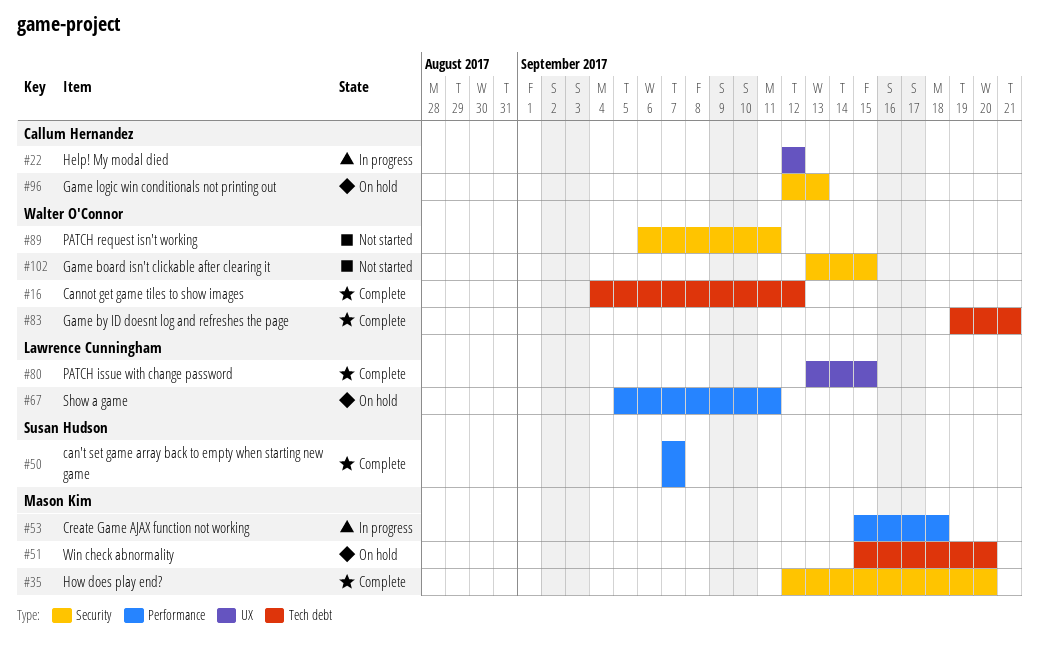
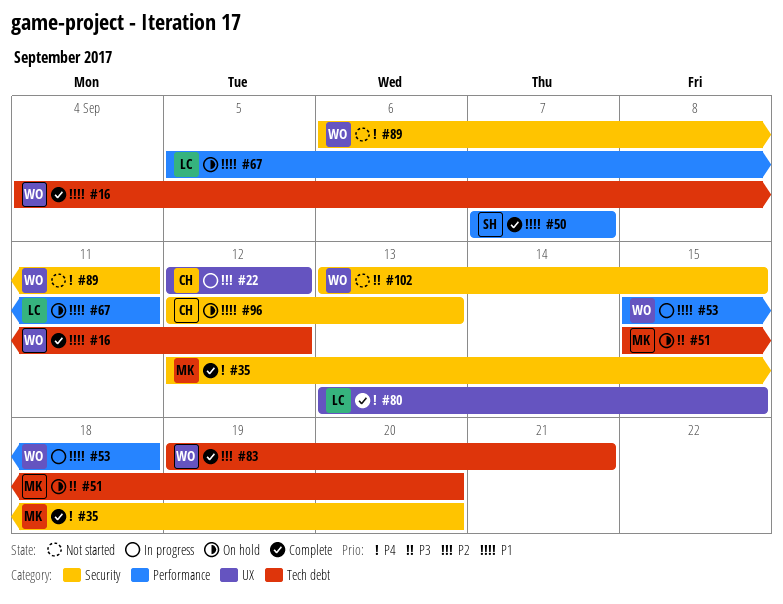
#53, owner: Mason Kim -> Walter O'Connor

